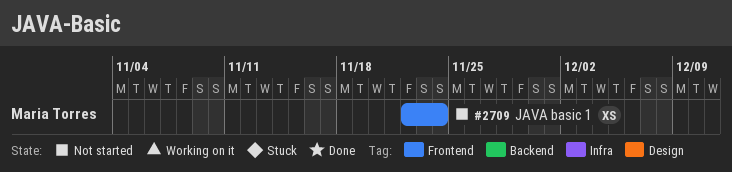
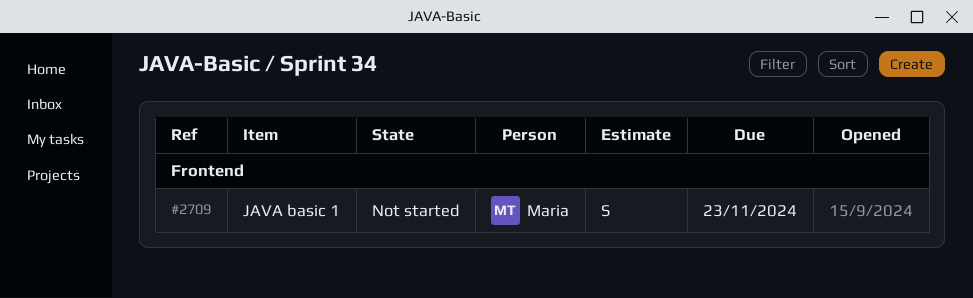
#2709, estimate: XS -> S
#2709, due: Nov 24 -> Nov 23

